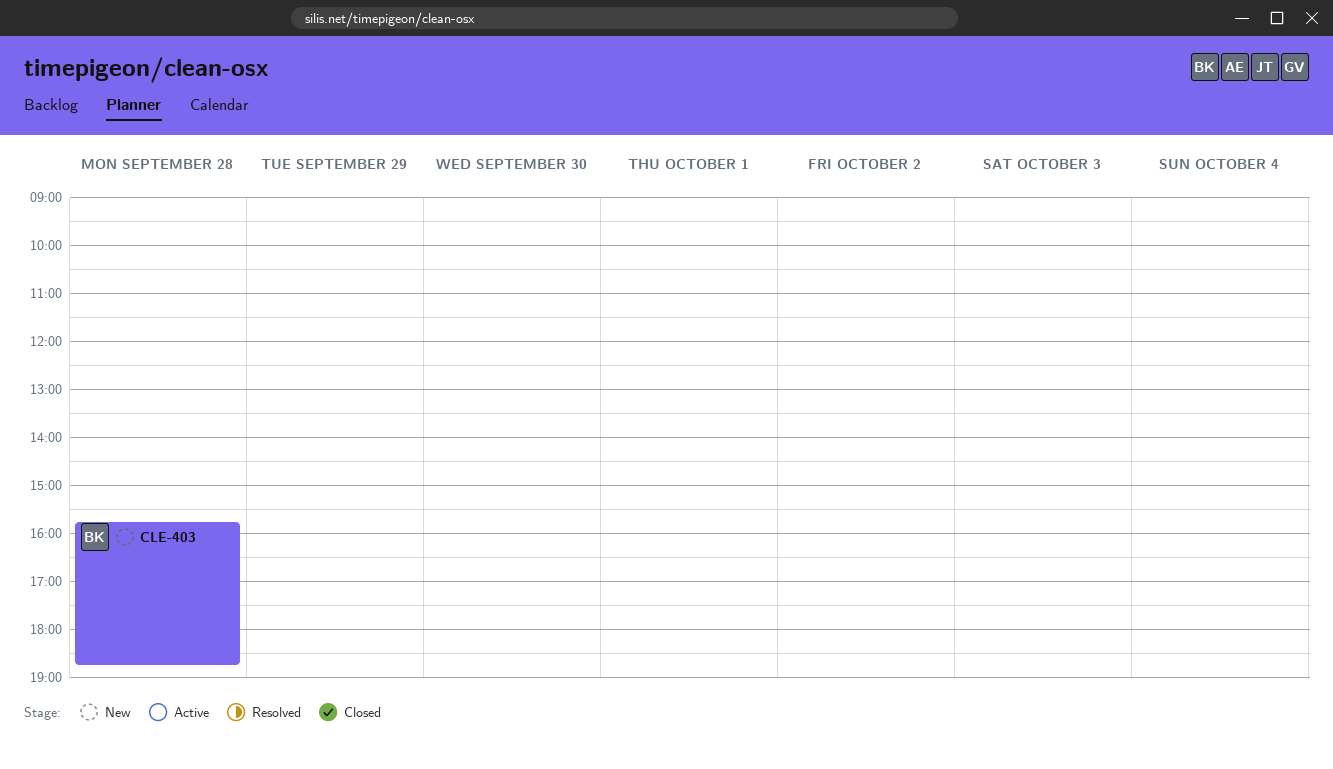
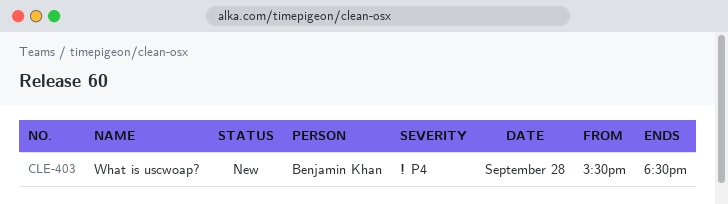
CLE-403, begins: 15:45 -> 15:30
CLE-403, ends: 18:45 -> 18:30

